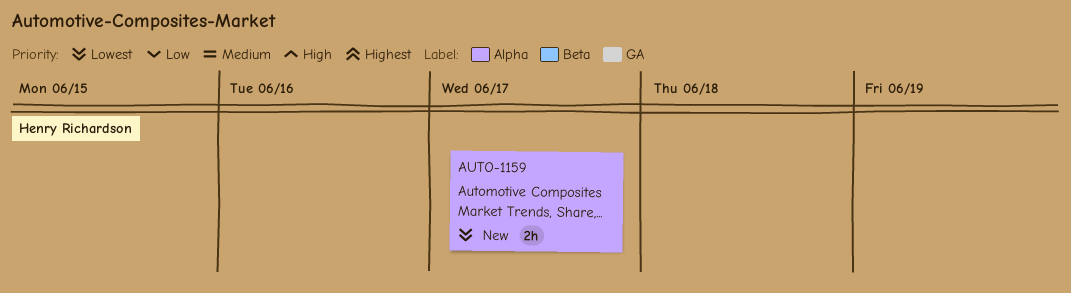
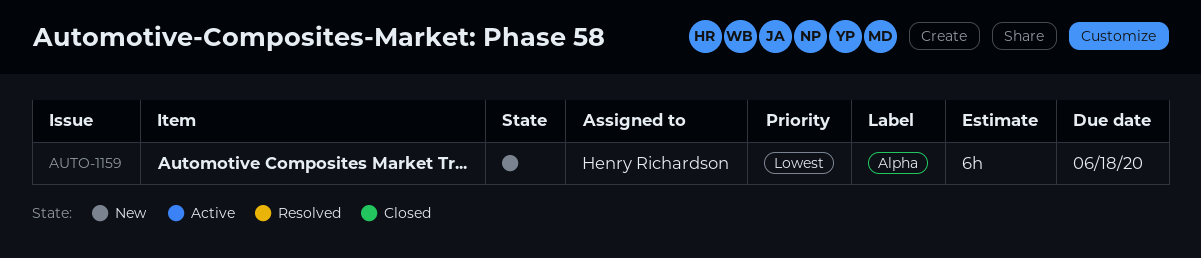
AUTO-1159, estimate: 2h -> 6h
AUTO-1159, due: Jun 17 -> Jun 18

